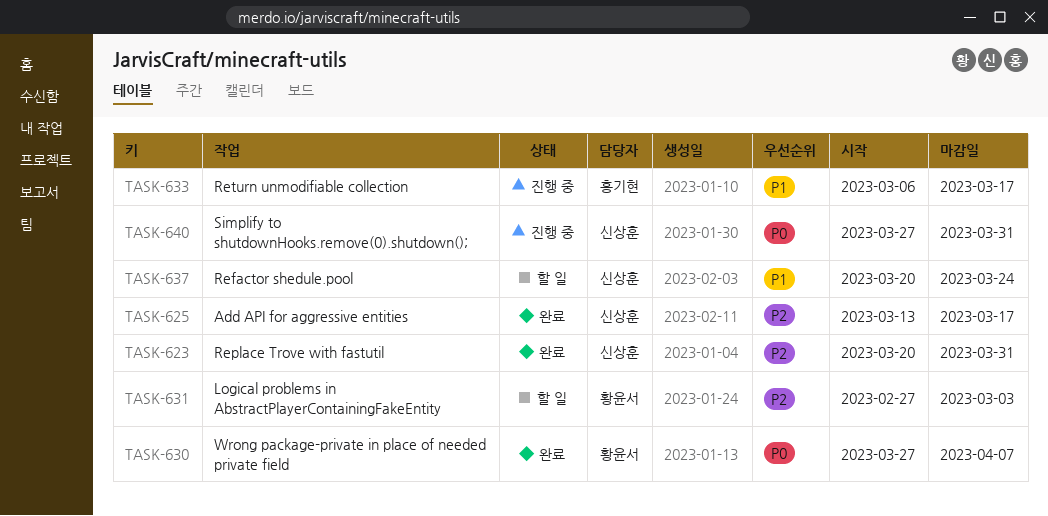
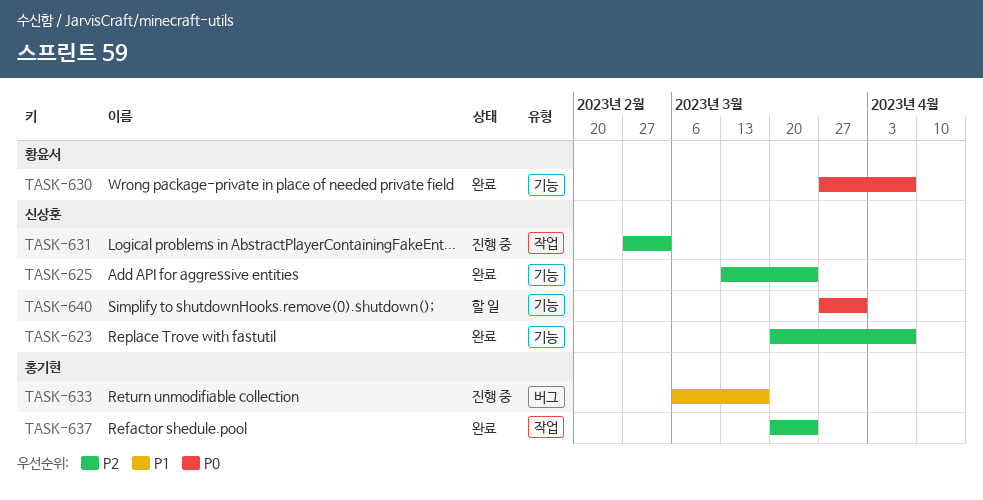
TASK-623, due: Mar 31 -> Apr 7
TASK-625, due: Mar 17 -> Mar 24
TASK-631, status: 할 일 -> 진행 중
TASK-631, owner: 황윤서 -> 신상훈
TASK-637, status: 할 일 -> 완료
TASK-637, owner: 신상훈 -> 홍기현
TASK-637, priority: P1 -> P2
TASK-640, status: 진행 중 -> 할 일

